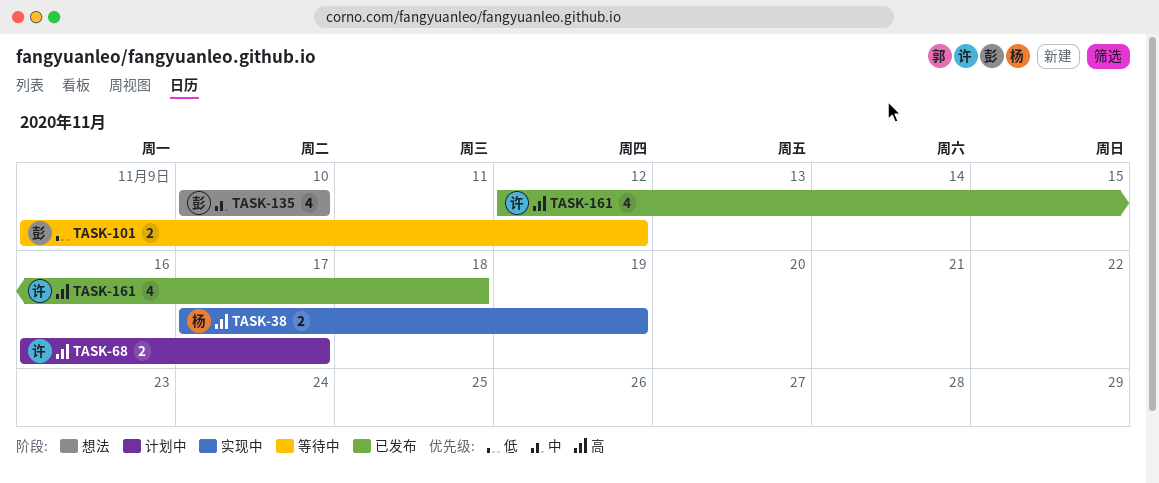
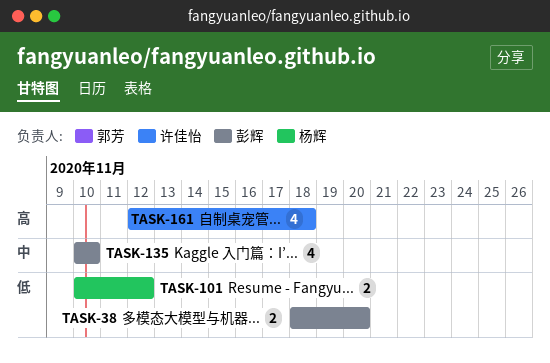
TASK-38, owner: 杨辉 -> 彭辉
TASK-38, priority: 高 -> 低
TASK-38, start: Nov 17 -> Nov 18
TASK-38, due: Nov 19 -> Nov 20
TASK-68: present -> none
TASK-101, owner: 彭辉 -> 杨辉
TASK-101, start: Nov 9 -> Nov 10

